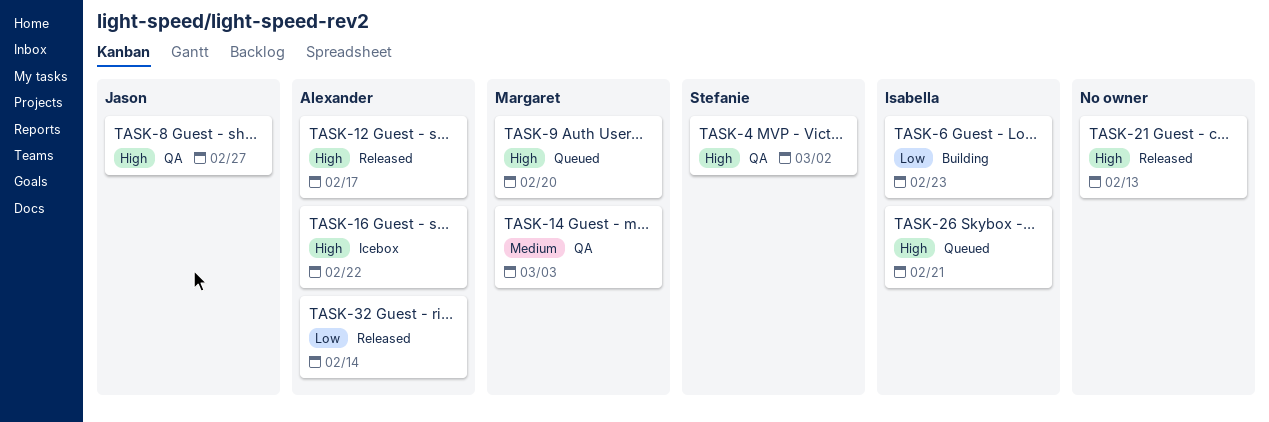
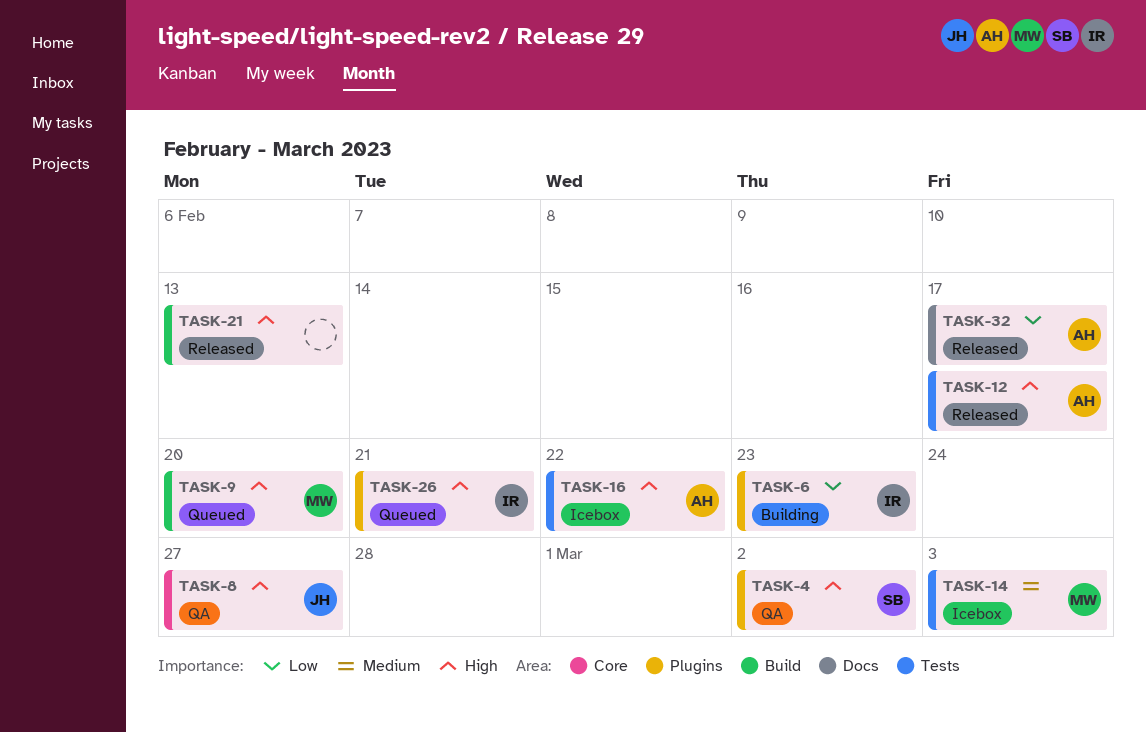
TASK-14, status: QA -> Icebox
TASK-32, due: Feb 14 -> Feb 17

